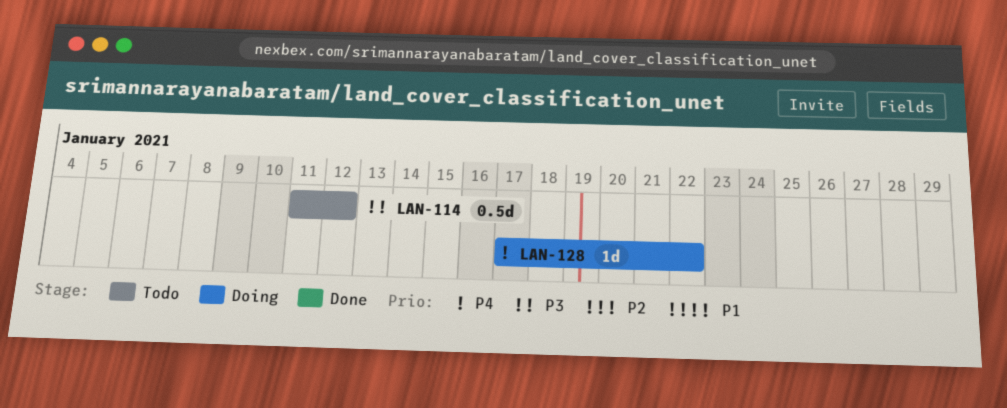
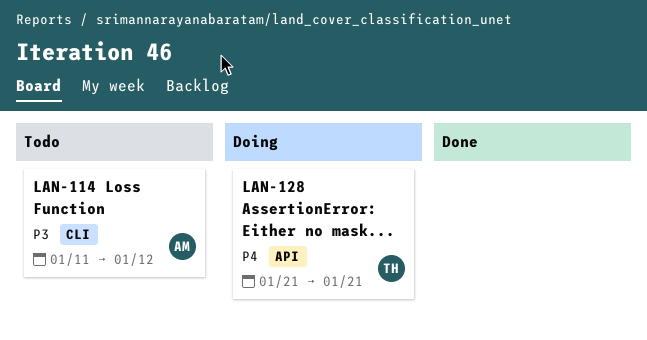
LAN-128, start: Jan 17 -> Jan 21
LAN-128, due: Jan 22 -> Jan 21

